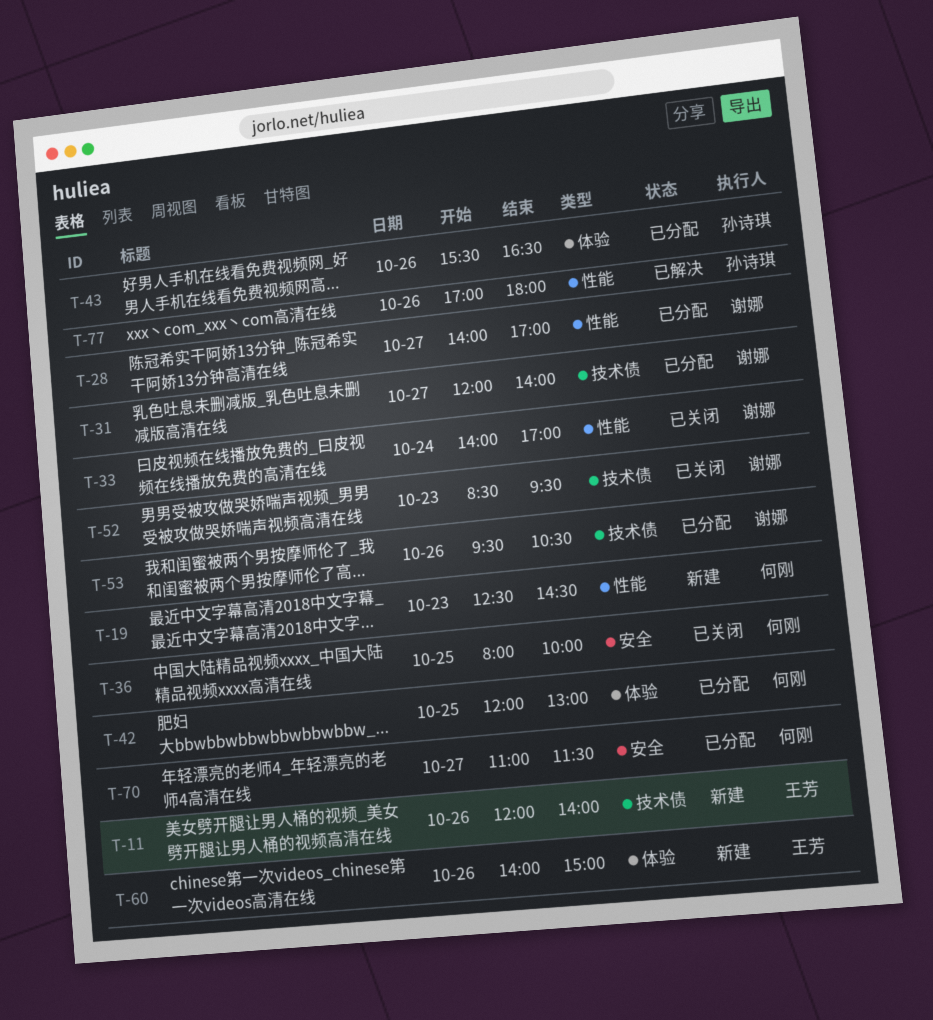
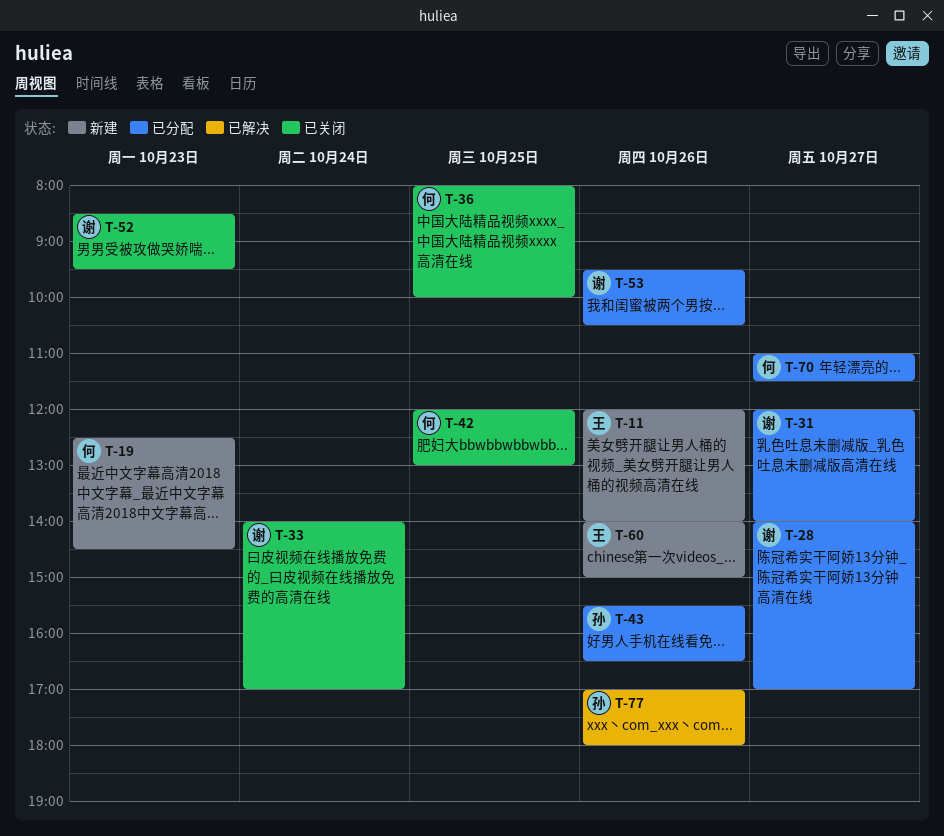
T-42, status: 已分配 -> 已关闭

